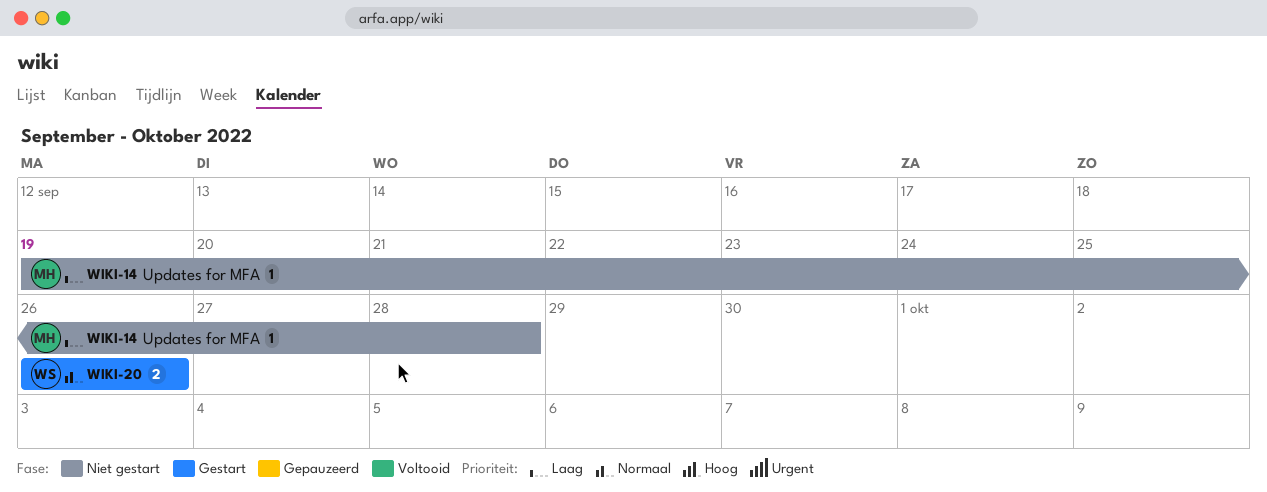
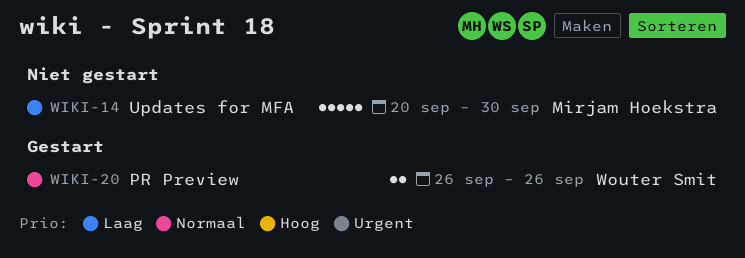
WIKI-14, estimate: 1 -> 5
WIKI-14, start: Sep 19 -> Sep 20
WIKI-14, due: Sep 28 -> Sep 30

